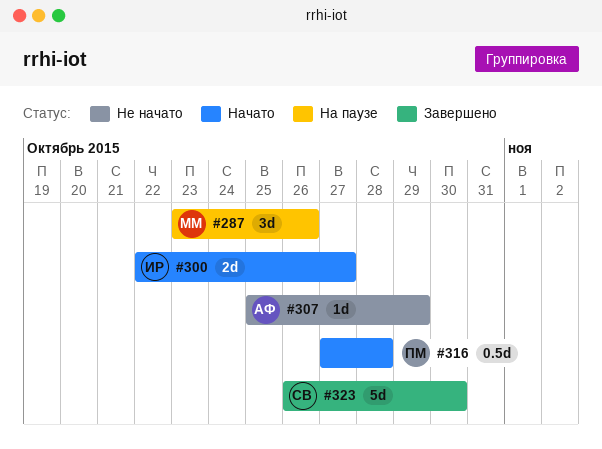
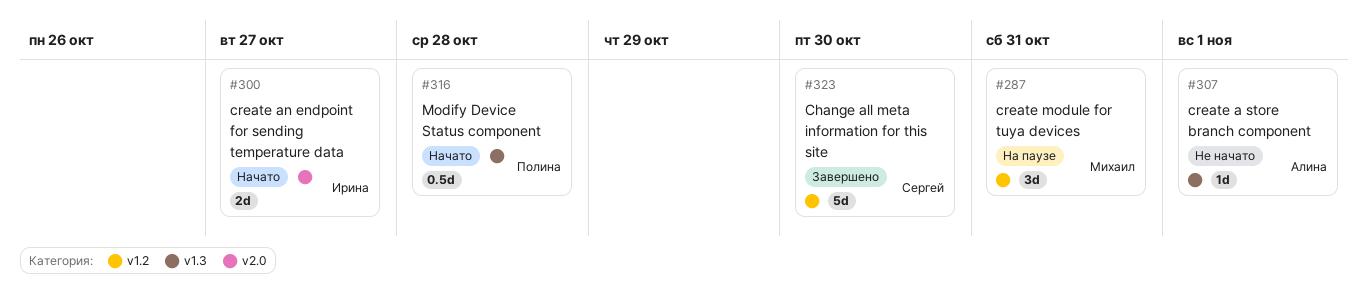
#287, due: Oct 26 -> Oct 31
#307, due: Oct 29 -> Nov 1

